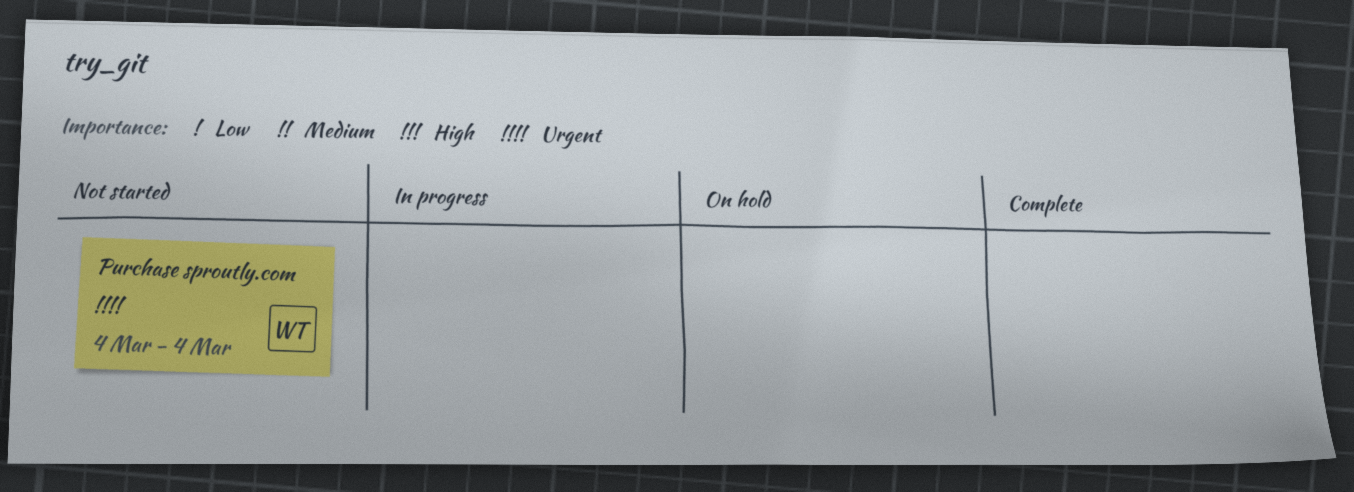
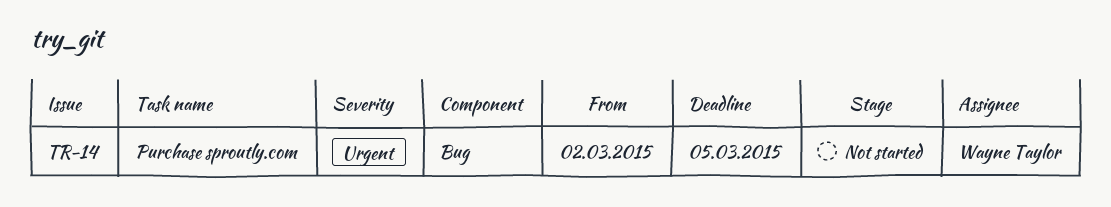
Purchase sproutly.com, start: Mar 4 -> Mar 2
Purchase sproutly.com, due: Mar 4 -> Mar 5

